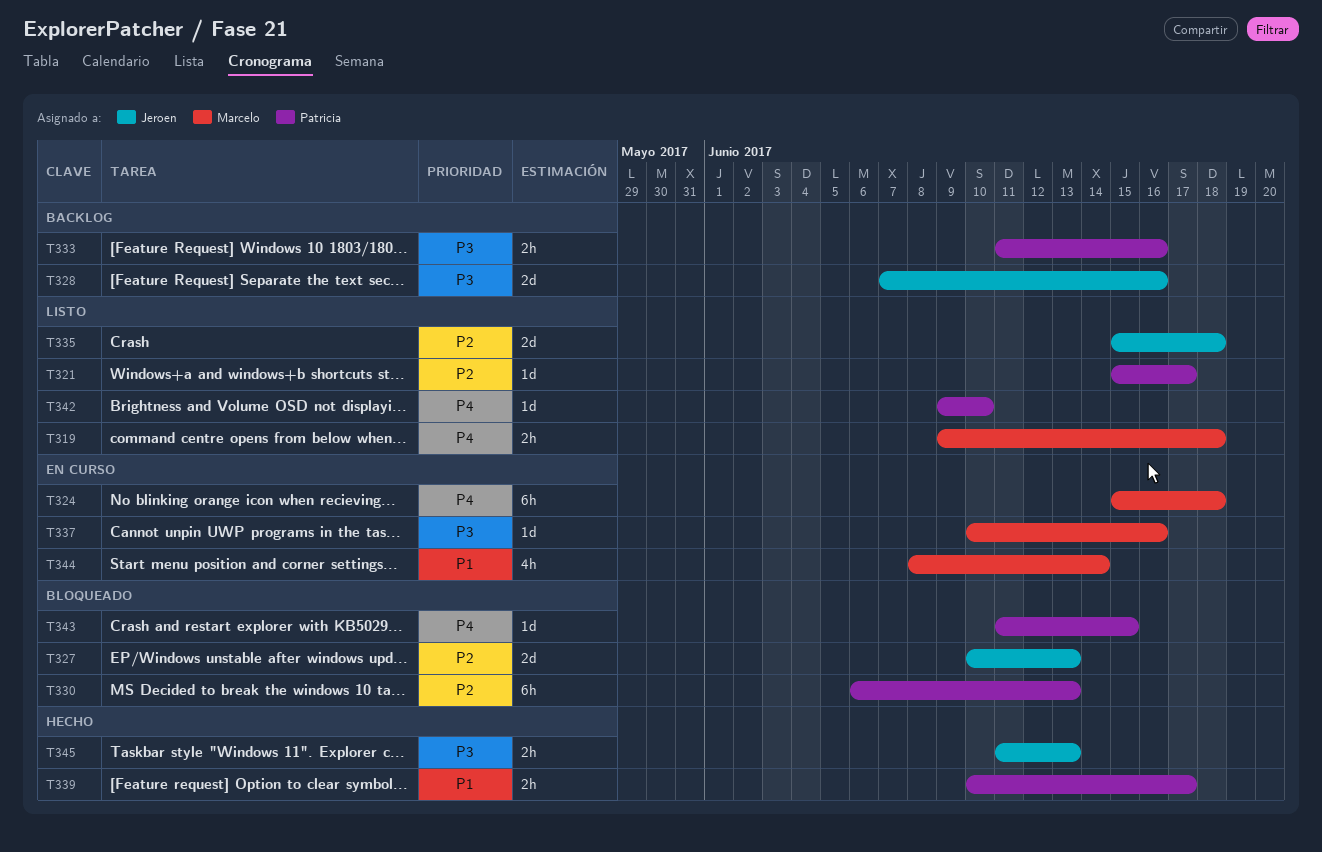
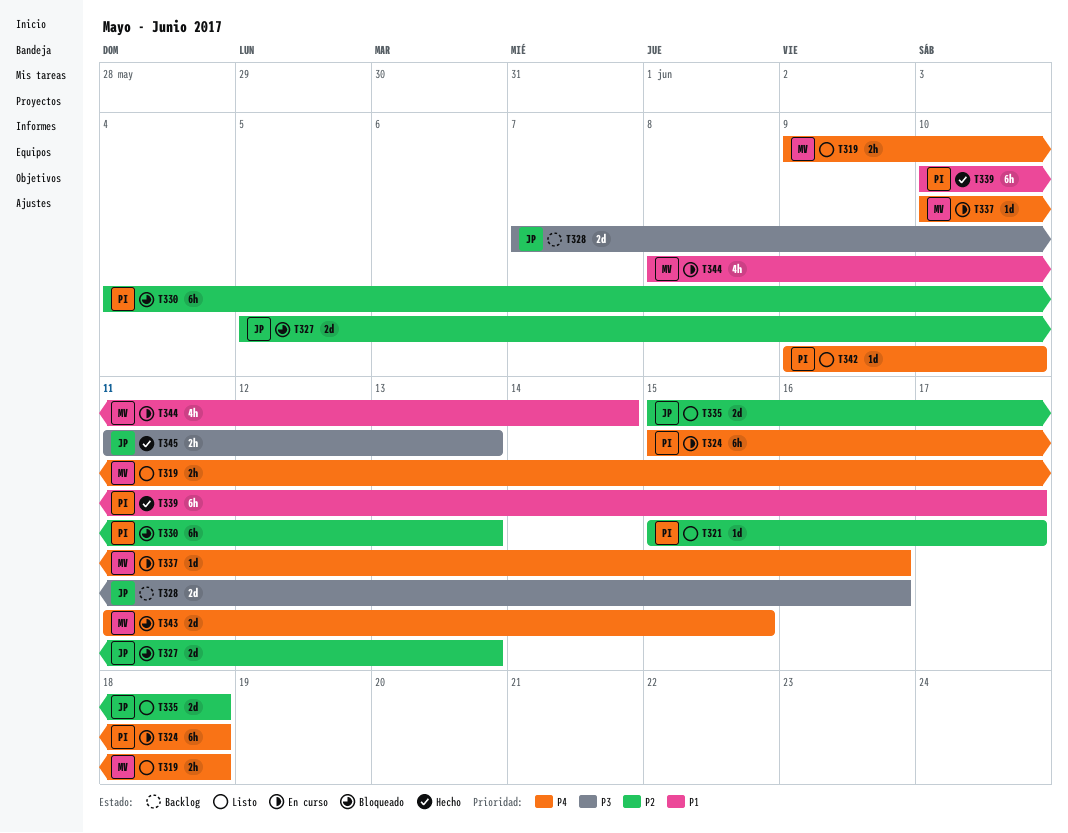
T324, owner: Marcelo -> Patricia
T327, start: Jun 10 -> Jun 5
T330, start: Jun 6 -> Jun 4
T333: present -> none
T337, priority: P3 -> P4
T339, estimate: 2h -> 6h
T343, owner: Patricia -> Marcelo
T343, estimate: 1d -> 2d

